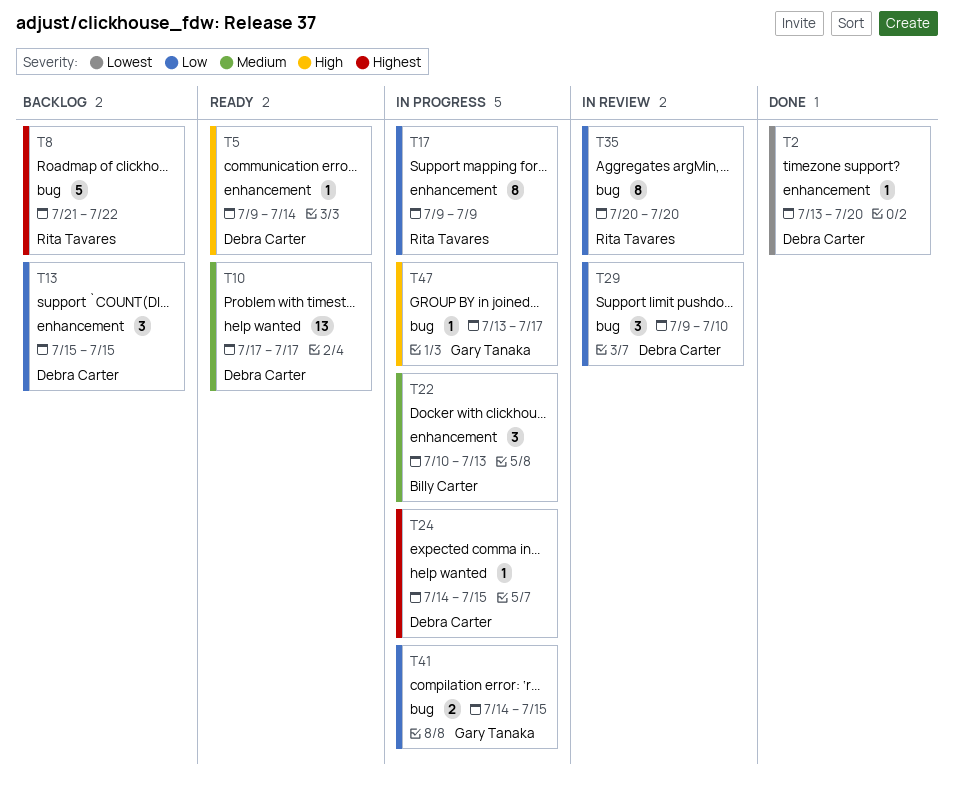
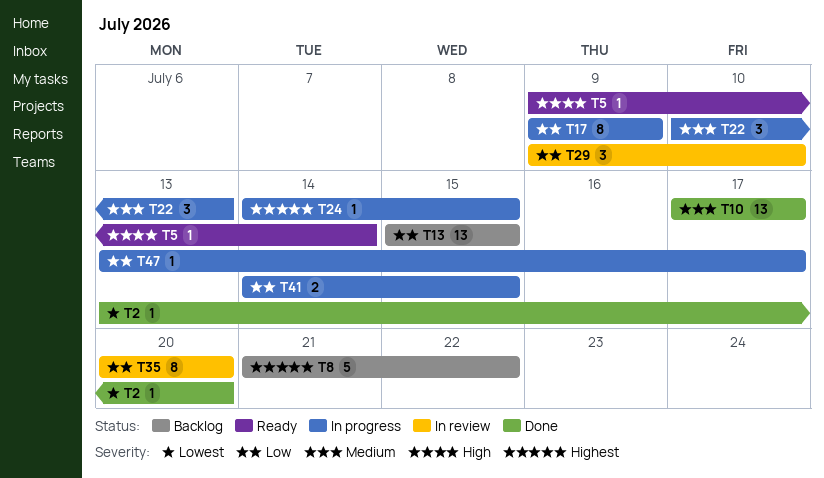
T10, status: Ready -> Done
T13, estimate: 3 -> 13
T47, priority: High -> Low

